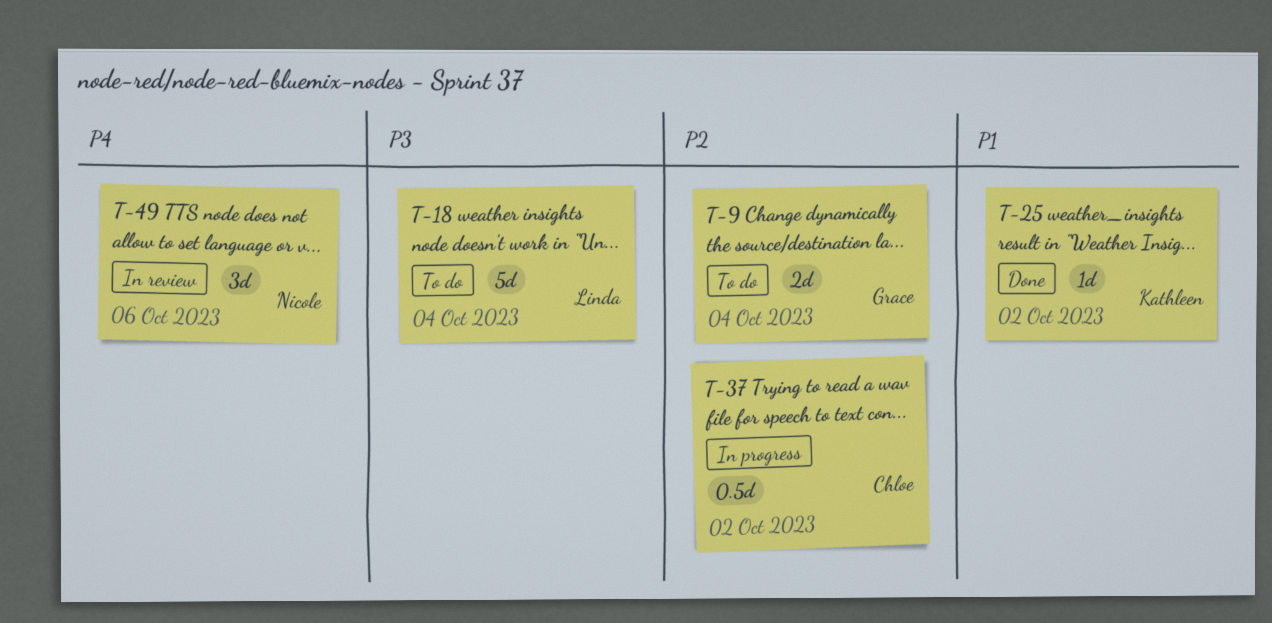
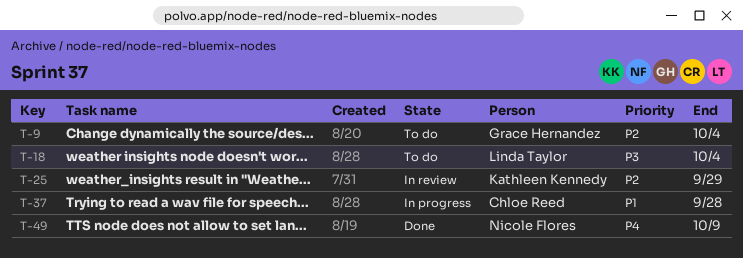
T-25, status: Done -> In review
T-25, priority: P1 -> P2
T-25, due: Oct 2 -> Sep 29
T-37, priority: P2 -> P1
T-37, due: Oct 2 -> Sep 28
T-49, status: In review -> Done
T-49, due: Oct 6 -> Oct 9

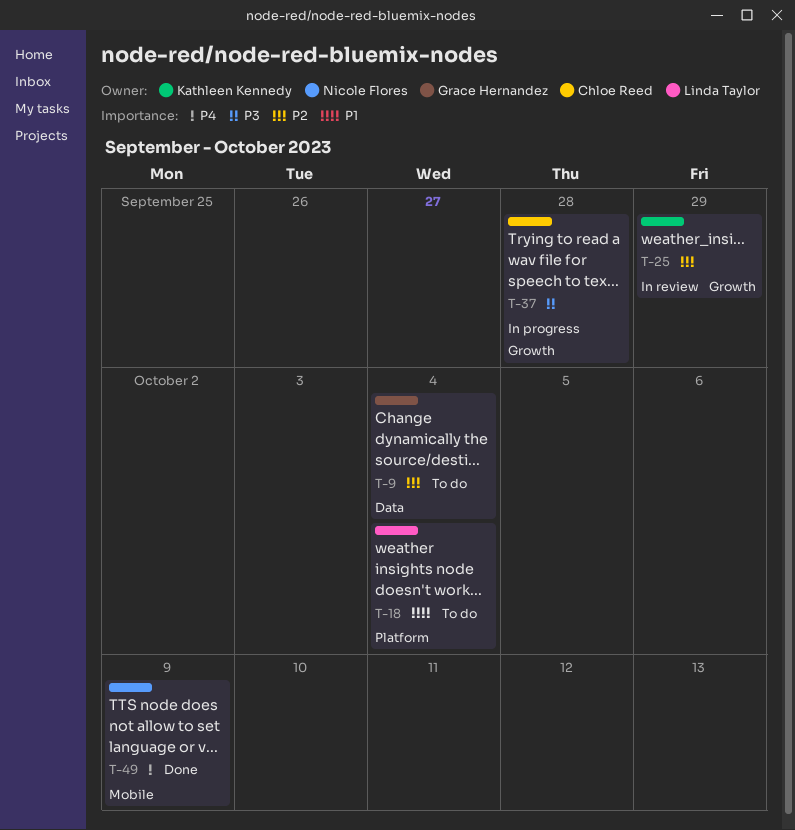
T-18, priority: P3 -> P1
T-37, priority: P1 -> P3

